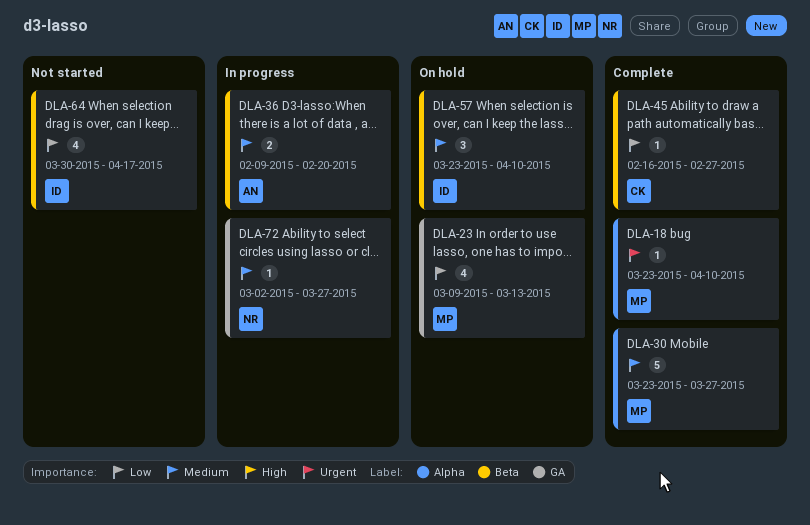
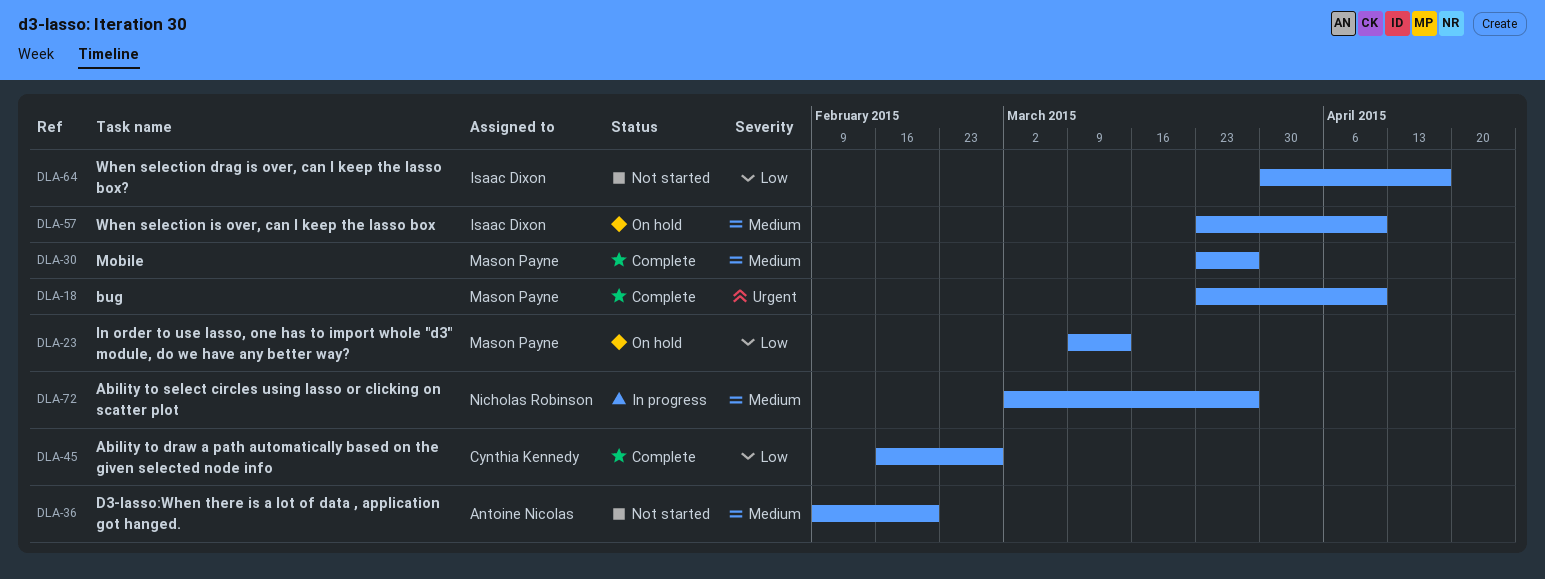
DLA-36, status: In progress -> Not started

